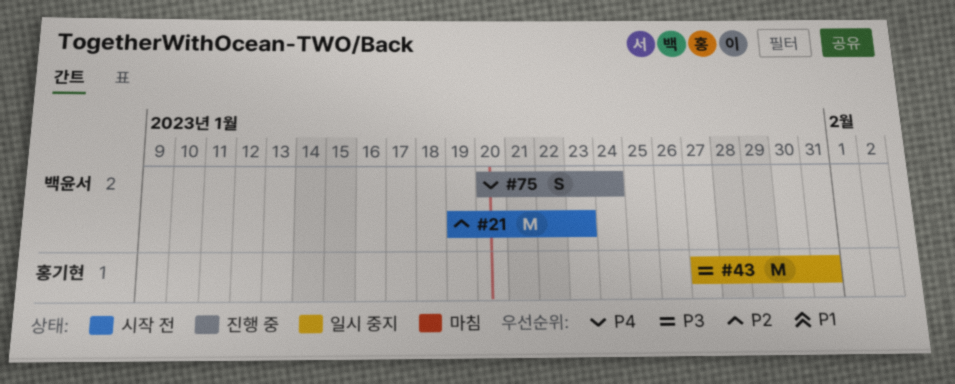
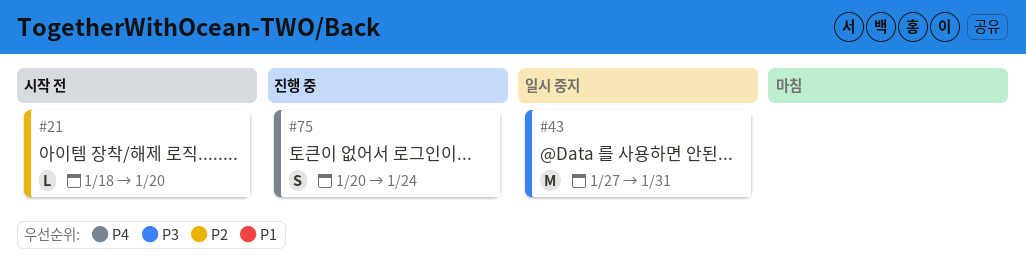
#21, estimate: M -> L
#21, start: Jan 19 -> Jan 18
#21, due: Jan 23 -> Jan 20

